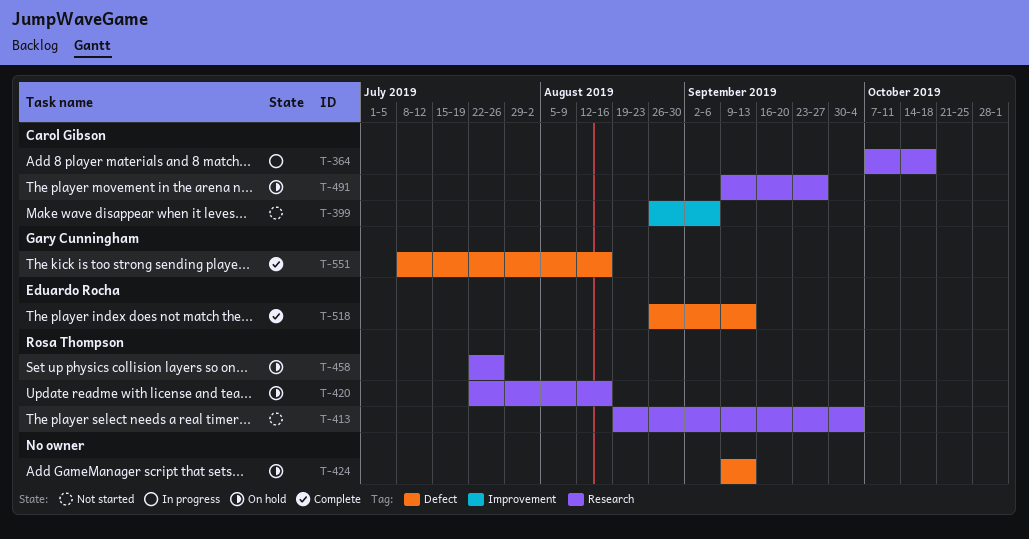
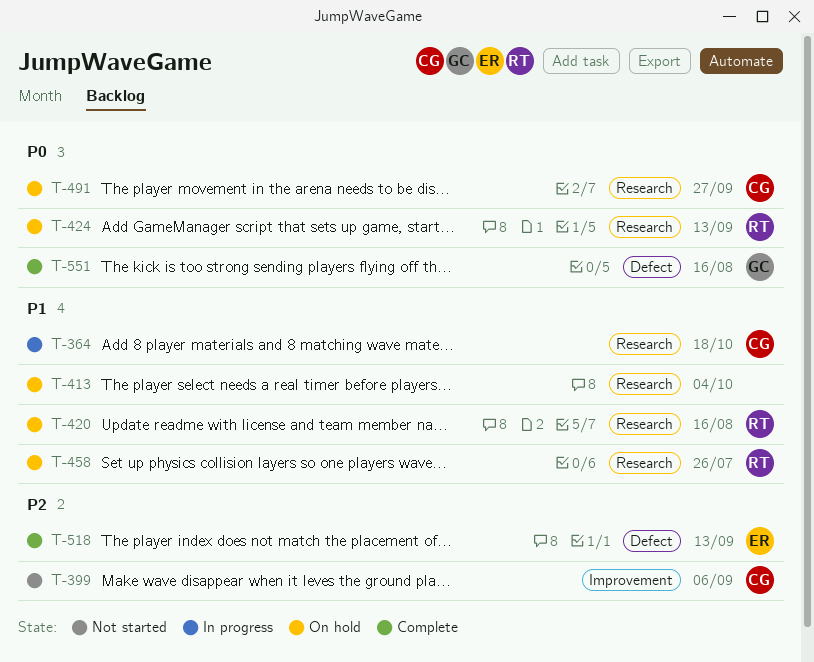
T-413, status: Not started -> On hold
T-413, owner: Rosa Thompson -> none
T-424, owner: none -> Rosa Thompson
T-424, label: Defect -> Research

